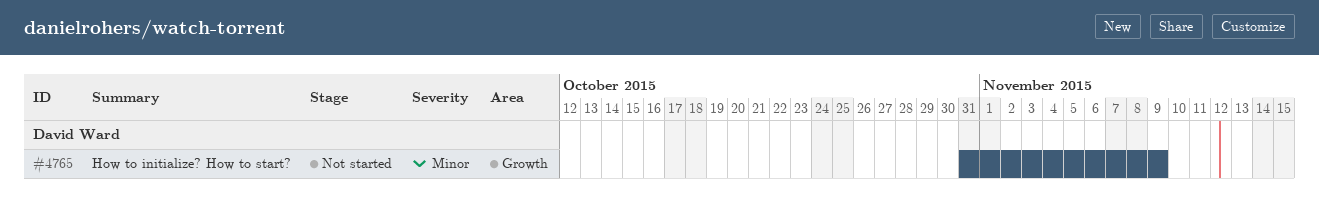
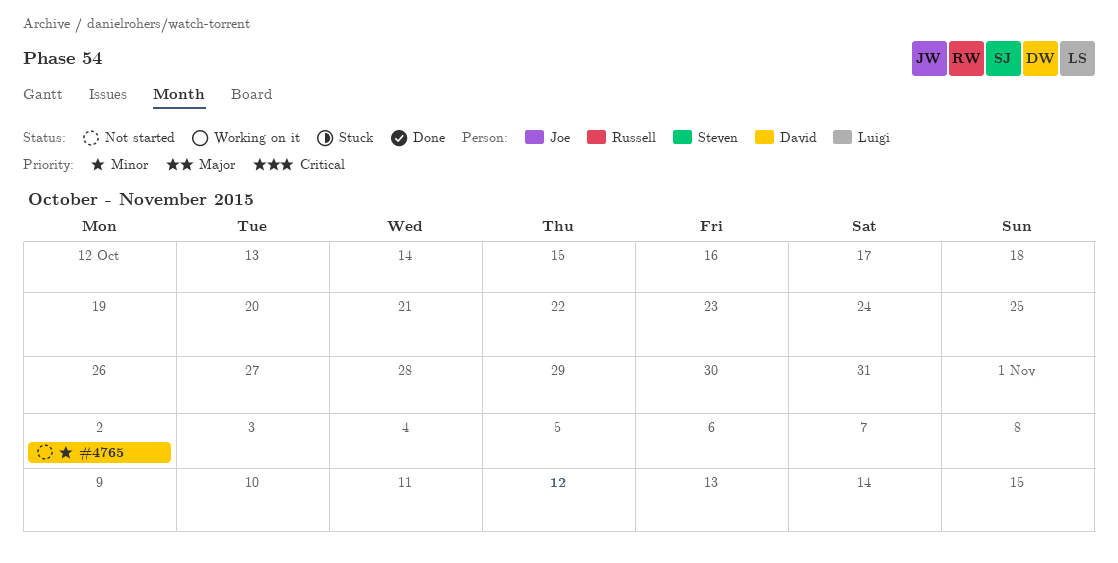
#4765, start: Oct 31 -> Nov 2
#4765, due: Nov 9 -> Nov 2

